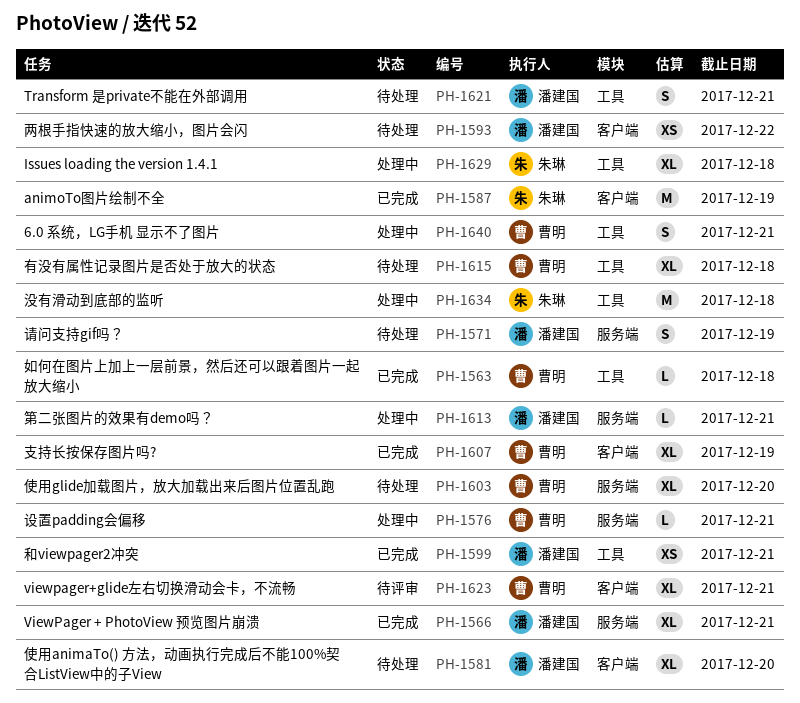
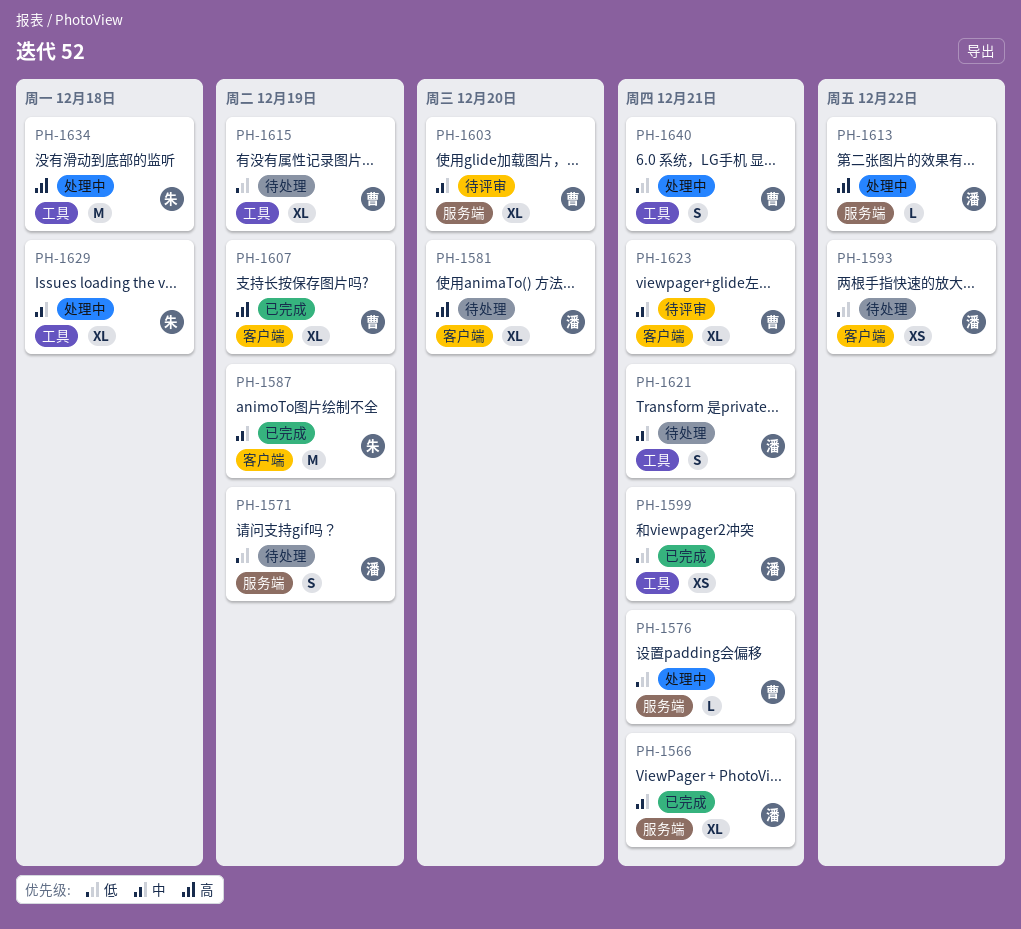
PH-1563: present -> none
PH-1603, status: 待处理 -> 待评审
PH-1613, due: Dec 21 -> Dec 22
PH-1615, due: Dec 18 -> Dec 19

